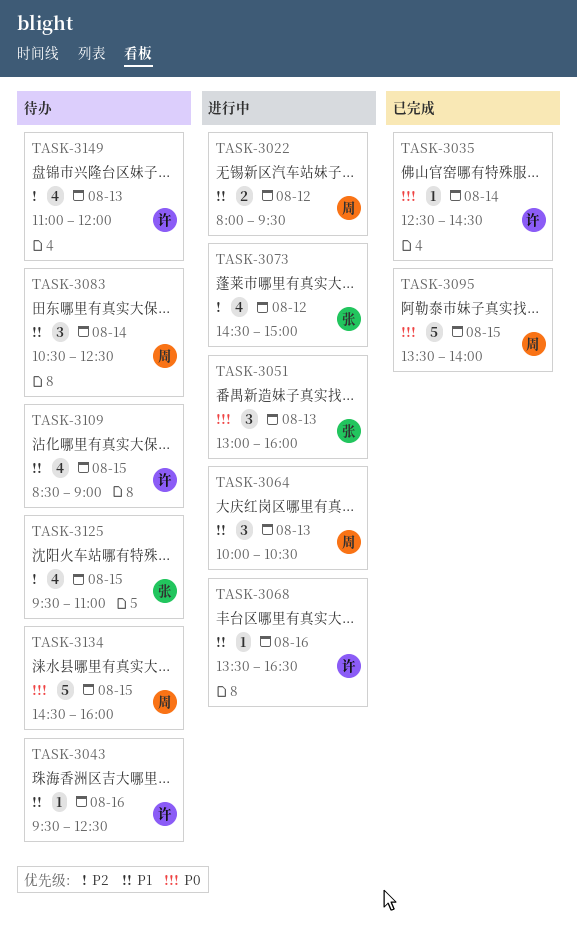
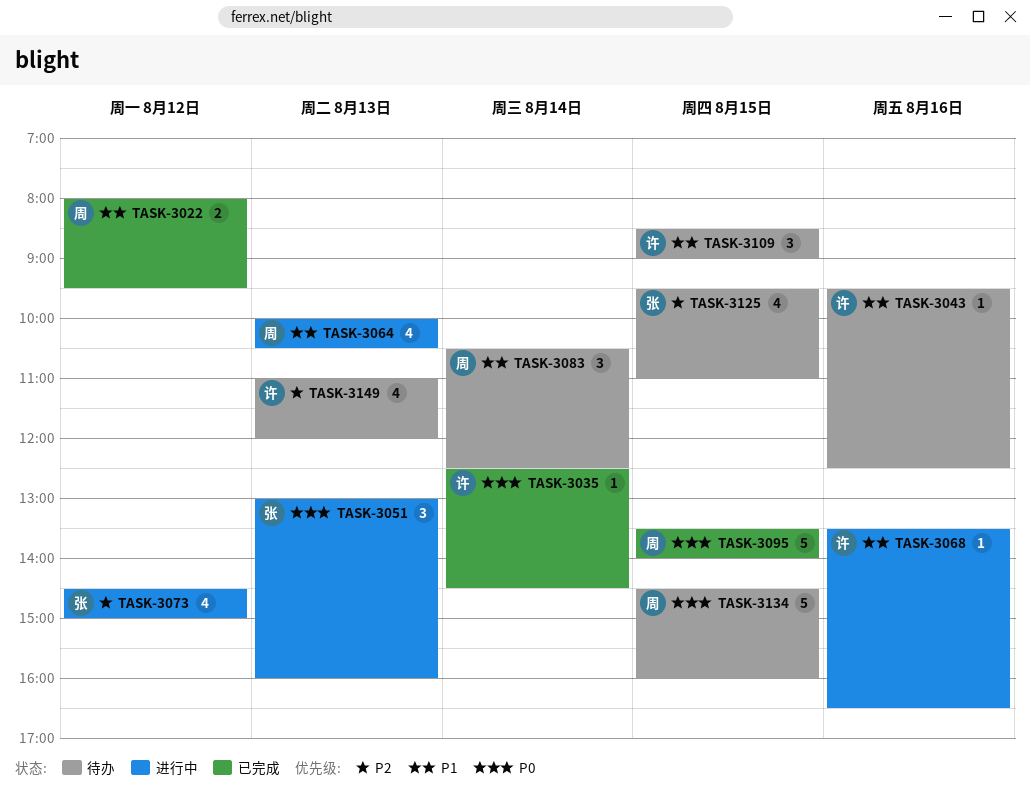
TASK-3022, status: 进行中 -> 已完成
TASK-3064, estimate: 3 -> 4
TASK-3109, estimate: 4 -> 3

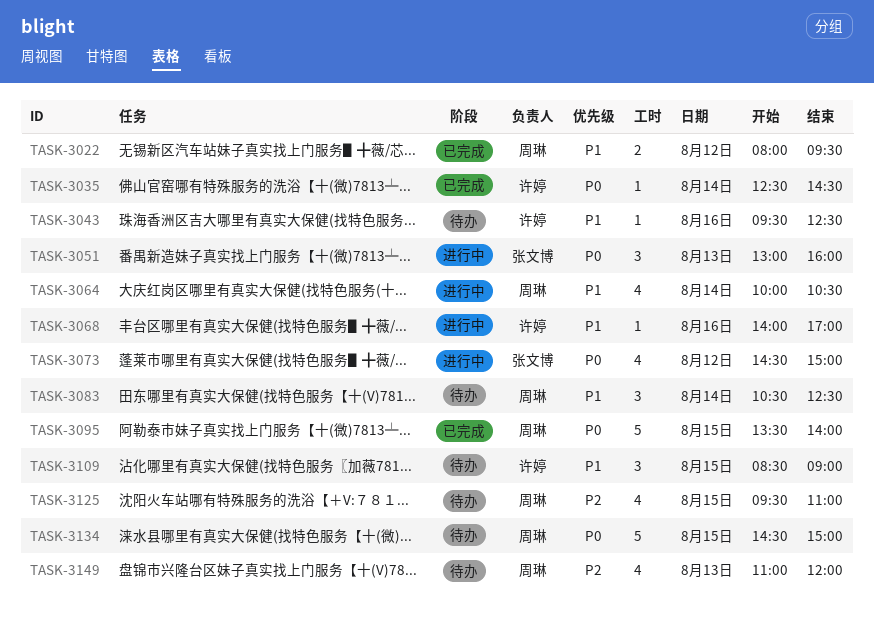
TASK-3064, day: Aug 13 -> Aug 14
TASK-3068, begins: 13:30 -> 14:00
TASK-3068, ends: 16:30 -> 17:00
TASK-3073, priority: P2 -> P0
TASK-3125, owner: 张文博 -> 周琳
TASK-3134, ends: 16:00 -> 15:00
TASK-3149, owner: 许婷 -> 周琳

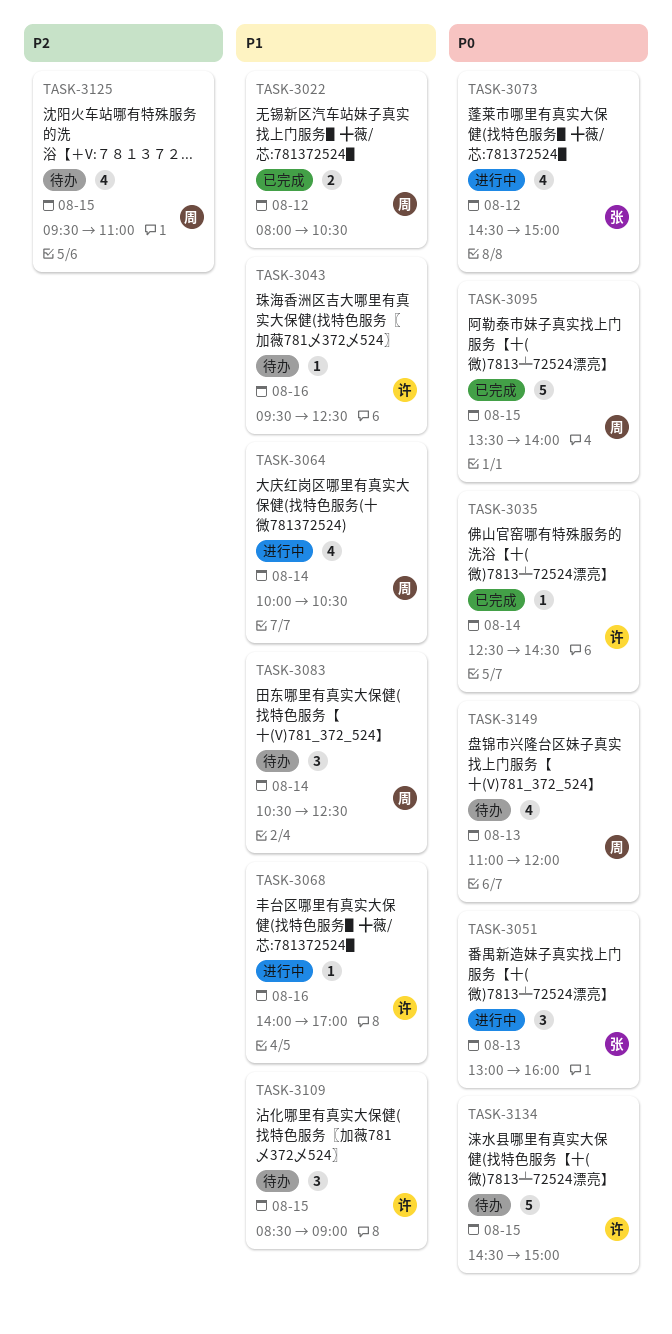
TASK-3022, ends: 09:30 -> 10:30
TASK-3134, owner: 周琳 -> 许婷
TASK-3149, priority: P2 -> P0

